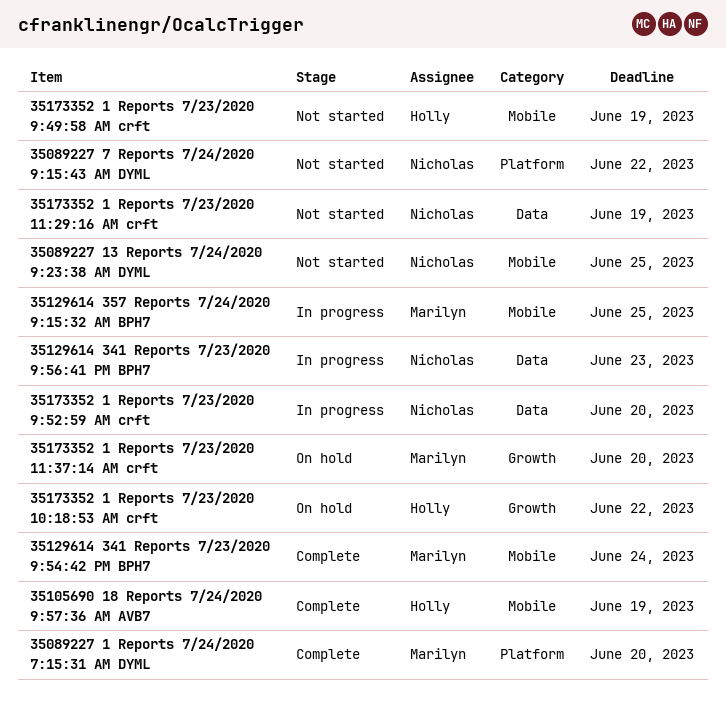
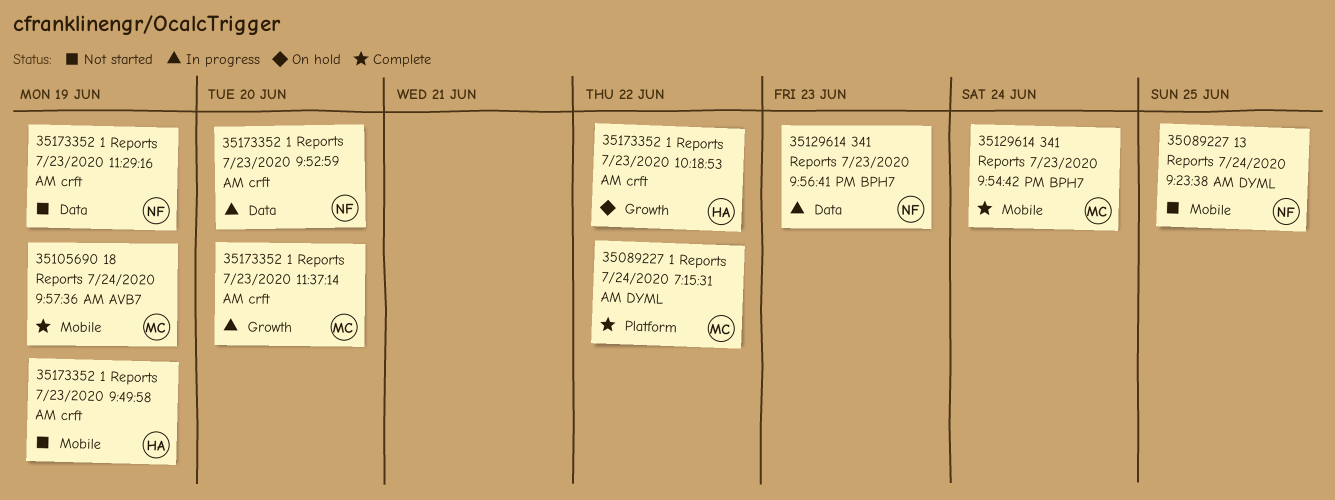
35089227 1 Reports 7/24/2020 7:15:31 AM DYML, due: Jun 20 -> Jun 22
35089227 7 Reports 7/24/2020 9:15:43 AM DYML: present -> none
35105690 18 Reports 7/24/2020 9:57:36 AM AVB7, owner: Holly -> Marilyn
35129614 357 Reports 7/24/2020 9:15:32 AM BPH7: present -> none
35173352 1 Reports 7/23/2020 11:37:14 AM crft, status: On hold -> In progress

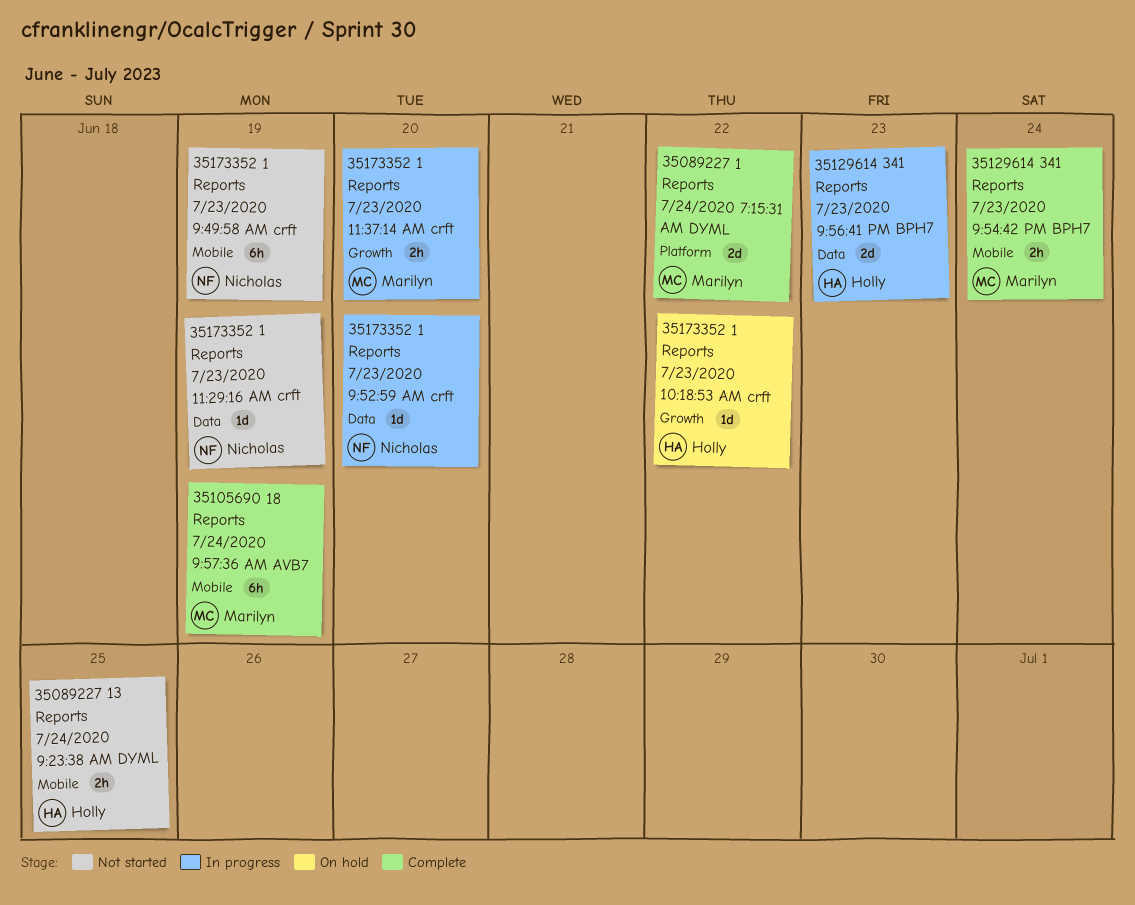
35089227 13 Reports 7/24/2020 9:23:38 AM DYML, owner: Nicholas -> Holly
35129614 341 Reports 7/23/2020 9:56:41 PM BPH7, owner: Nicholas -> Holly
35173352 1 Reports 7/23/2020 9:49:58 AM crft, owner: Holly -> Nicholas

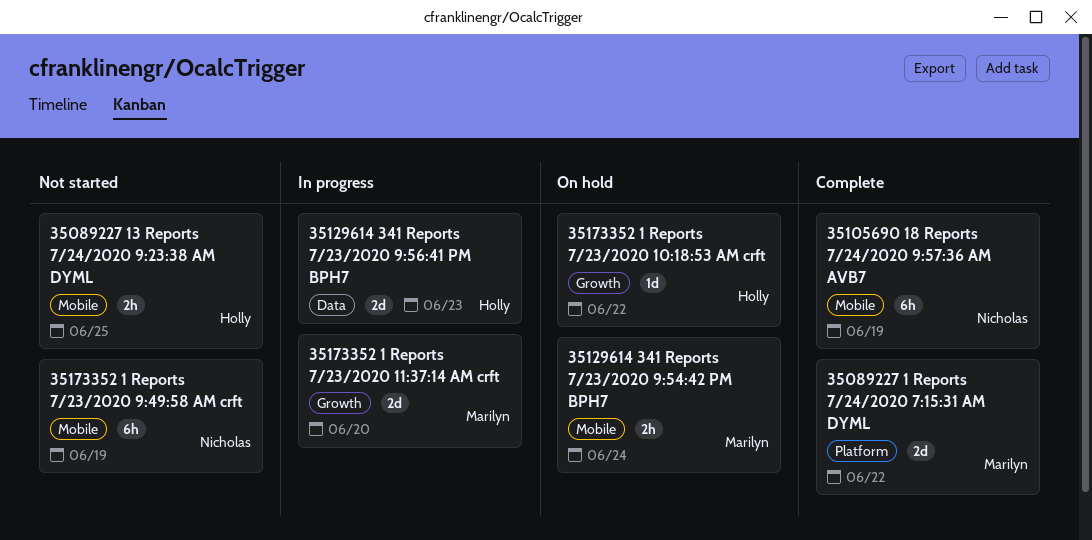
35105690 18 Reports 7/24/2020 9:57:36 AM AVB7, owner: Marilyn -> Nicholas
35129614 341 Reports 7/23/2020 9:54:42 PM BPH7, status: Complete -> On hold
35173352 1 Reports 7/23/2020 11:29:16 AM crft: present -> none
35173352 1 Reports 7/23/2020 11:37:14 AM crft, estimate: 2h -> 2d
35173352 1 Reports 7/23/2020 9:52:59 AM crft: present -> none

